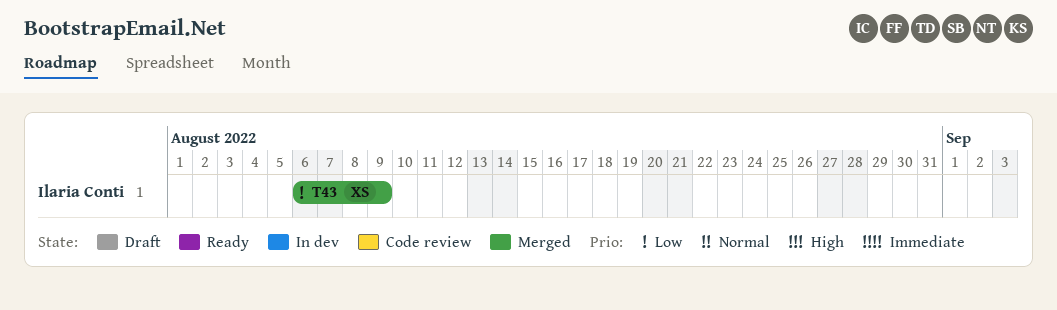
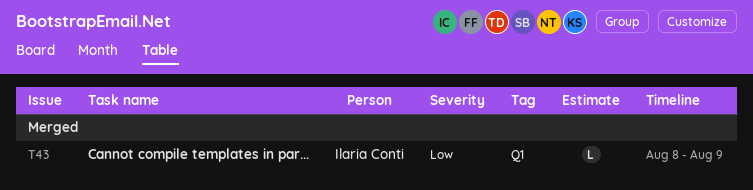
T43, estimate: XS -> L
T43, start: Aug 6 -> Aug 8

